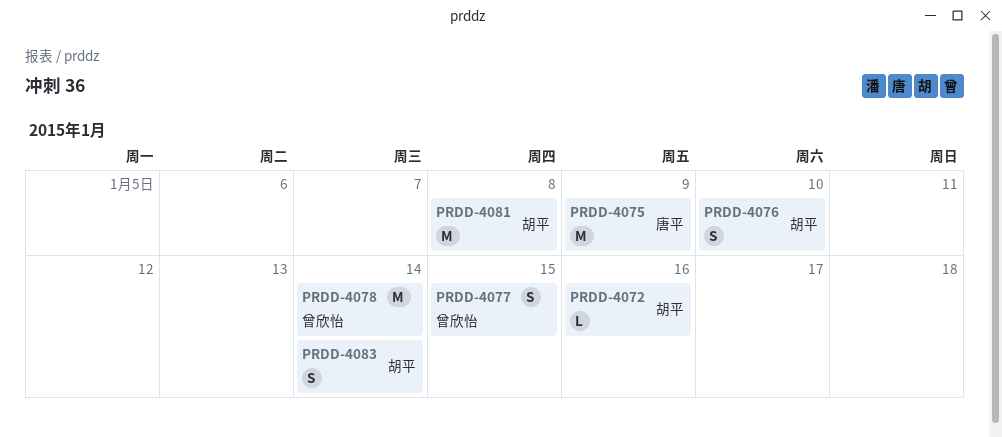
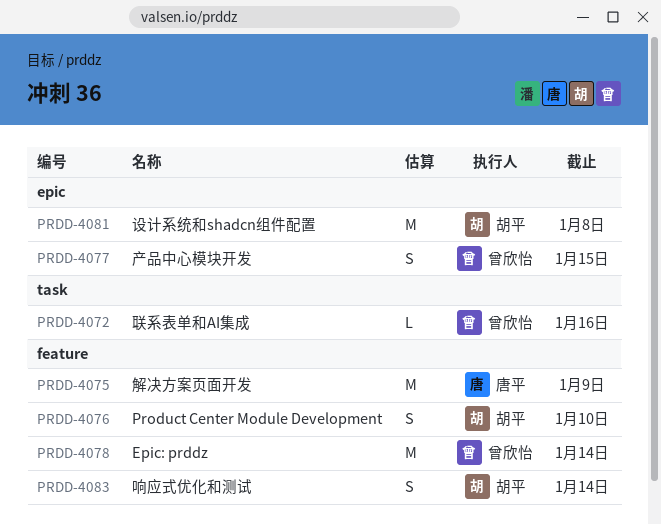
PRDD-4072, owner: 胡平 -> 曾欣怡

